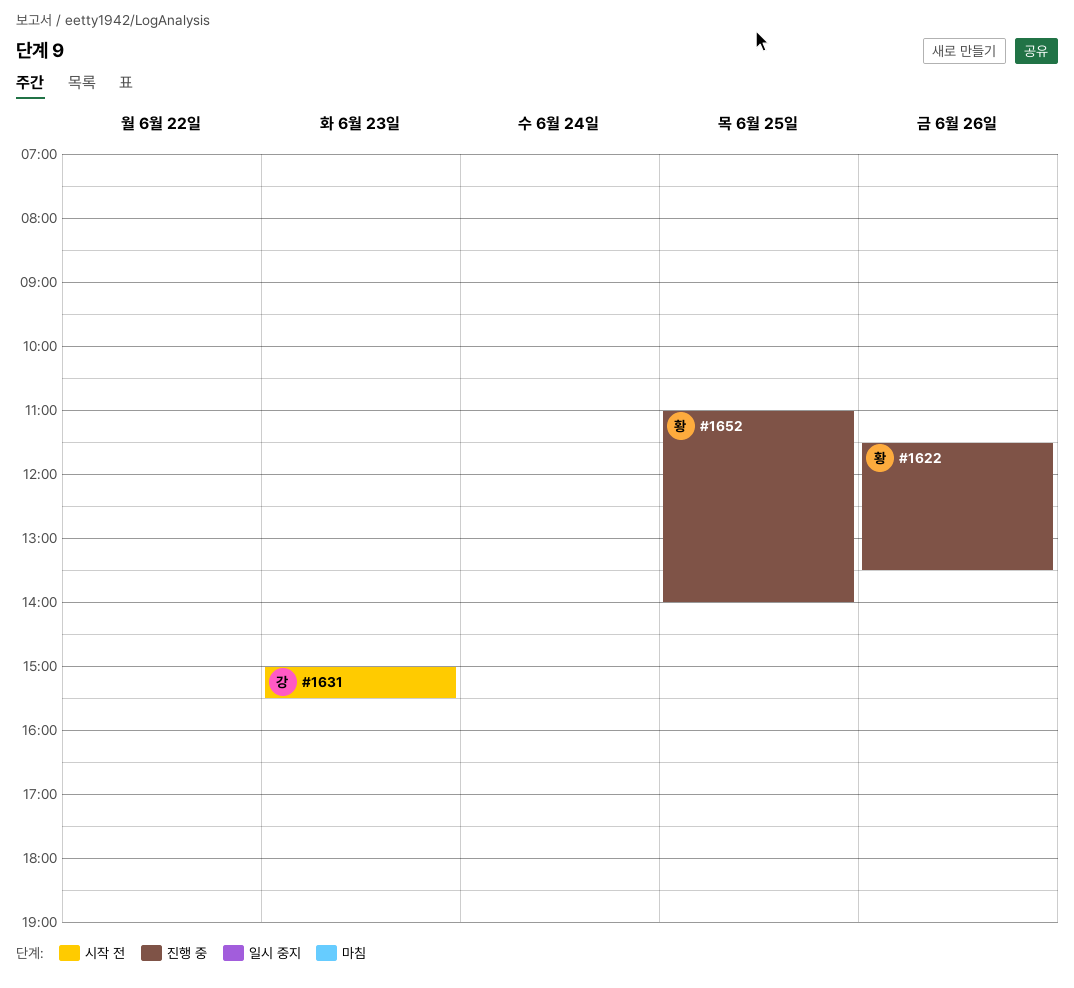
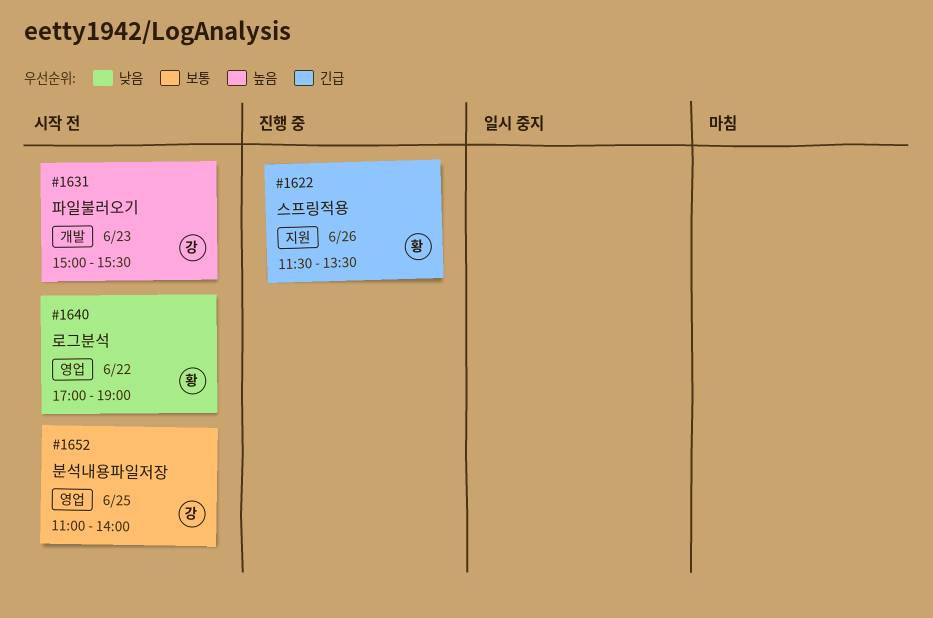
#1640: none -> present
#1652, status: 진행 중 -> 시작 전
#1652, owner: 황 -> 강

